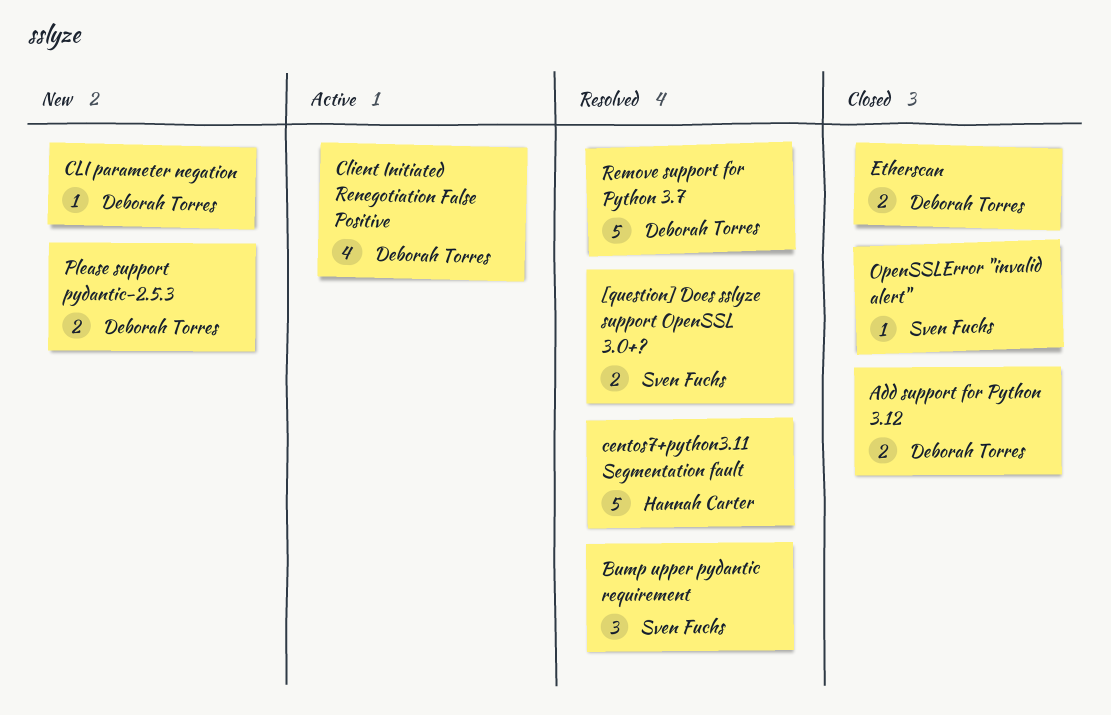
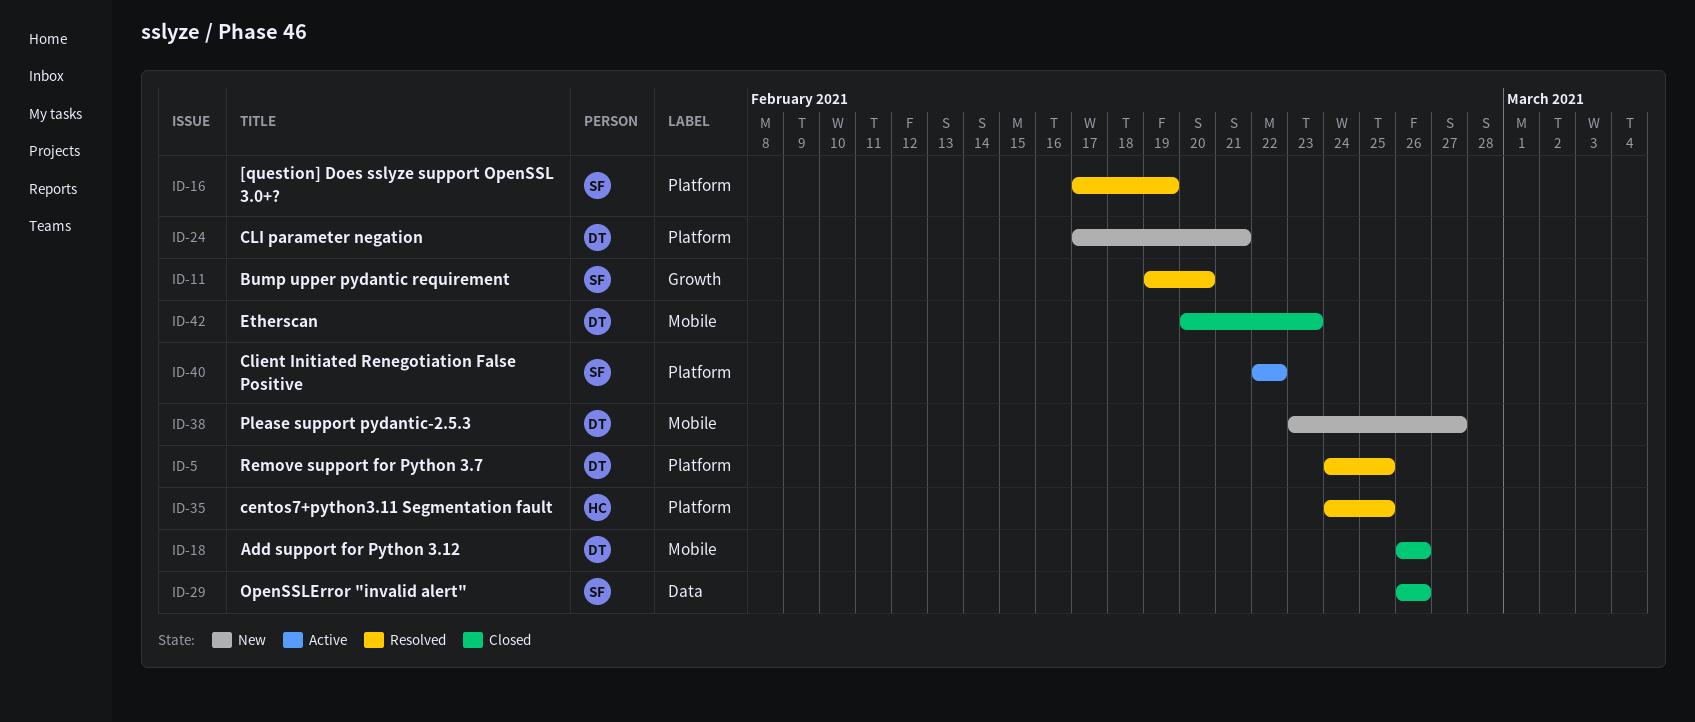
Client Initiated Renegotiation False Positive, owner: Deborah Torres -> Sven Fuchs

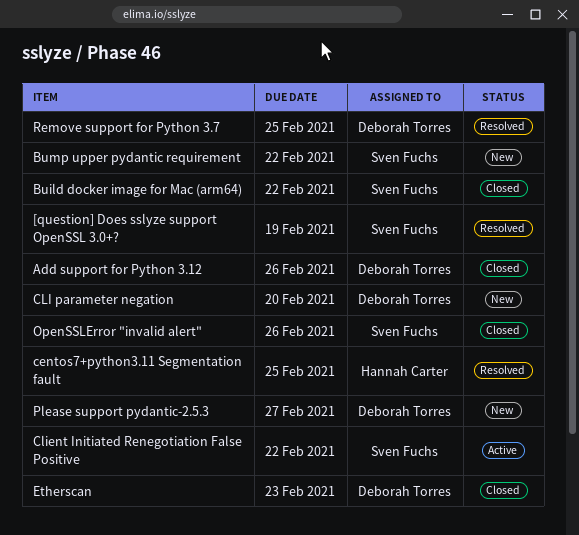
Build docker image for Mac (arm64): none -> present
Bump upper pydantic requirement, status: Resolved -> New
Bump upper pydantic requirement, due: Feb 20 -> Feb 22
CLI parameter negation, due: Feb 21 -> Feb 20

